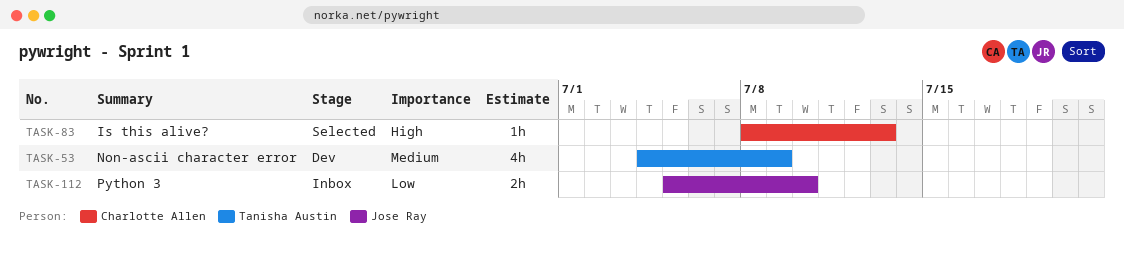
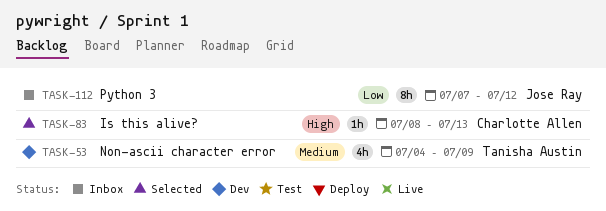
TASK-112, estimate: 2h -> 8h
TASK-112, start: Jul 5 -> Jul 7
TASK-112, due: Jul 10 -> Jul 12

